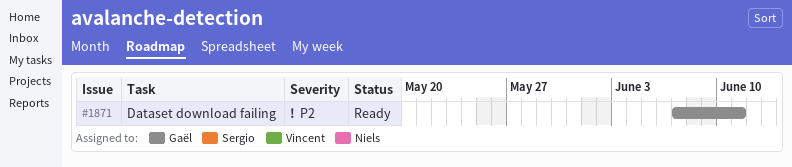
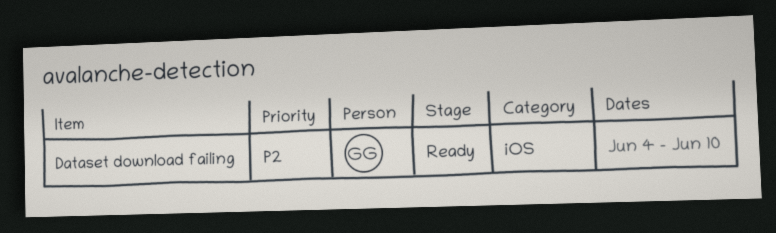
Dataset download failing, start: Jun 7 -> Jun 4
Dataset download failing, due: Jun 11 -> Jun 10

